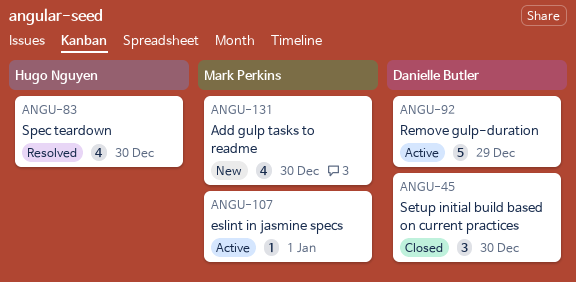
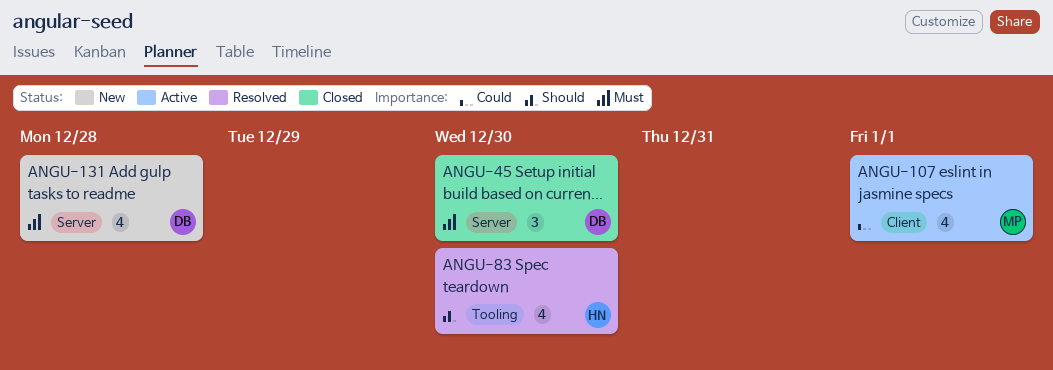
ANGU-92: present -> none
ANGU-107, estimate: 1 -> 4
ANGU-131, owner: Mark Perkins -> Danielle Butler
ANGU-131, due: Dec 30 -> Dec 28

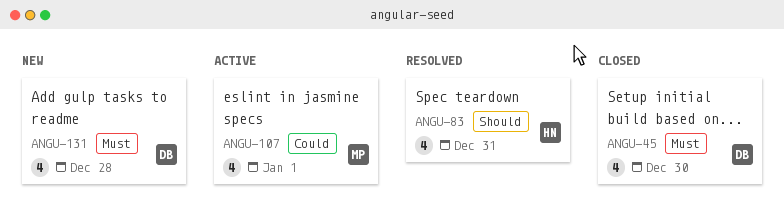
ANGU-45, estimate: 3 -> 4
ANGU-83, due: Dec 30 -> Dec 31

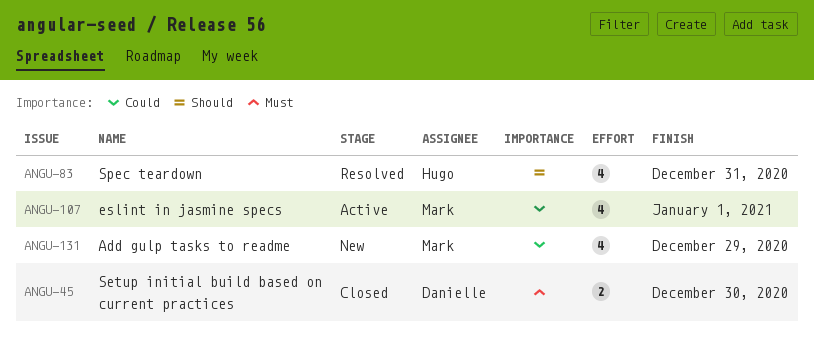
ANGU-45, estimate: 4 -> 2
ANGU-131, owner: Danielle -> Mark
ANGU-131, priority: Must -> Could
ANGU-131, due: Dec 28 -> Dec 29

